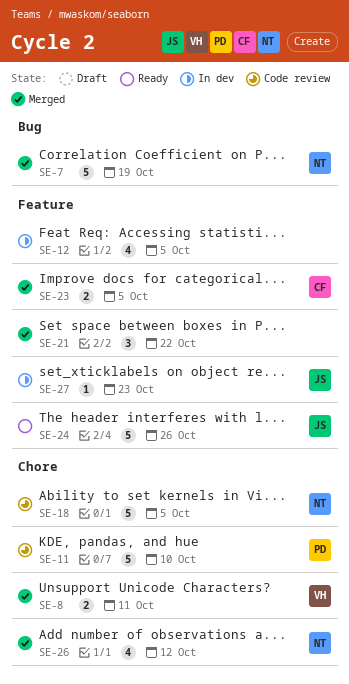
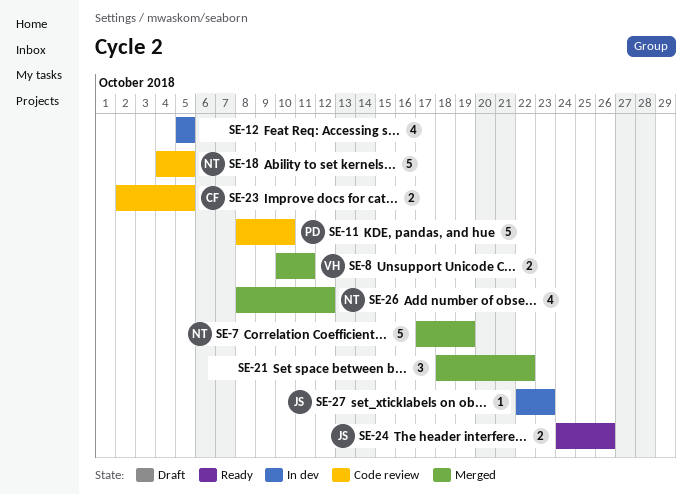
SE-23, status: Merged -> Code review
SE-24, estimate: 5 -> 2

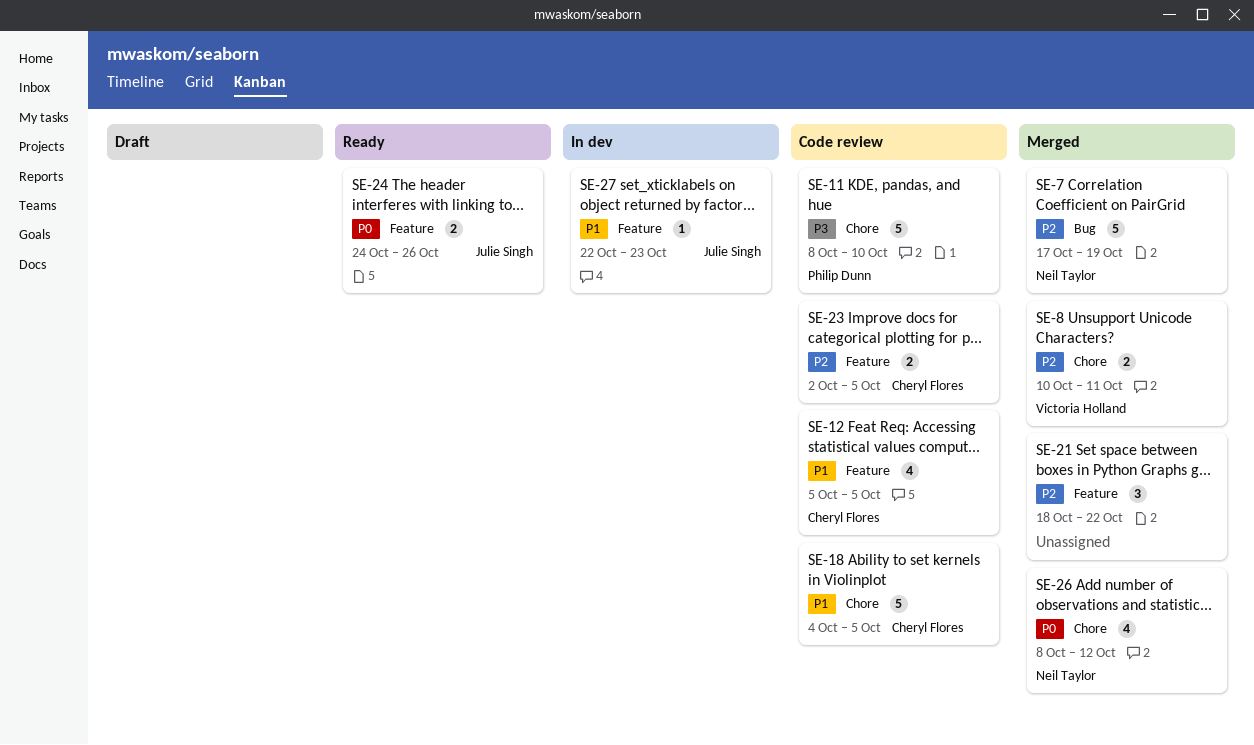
SE-12, status: In dev -> Code review
SE-12, owner: none -> Cheryl Flores
SE-18, owner: Neil Taylor -> Cheryl Flores

